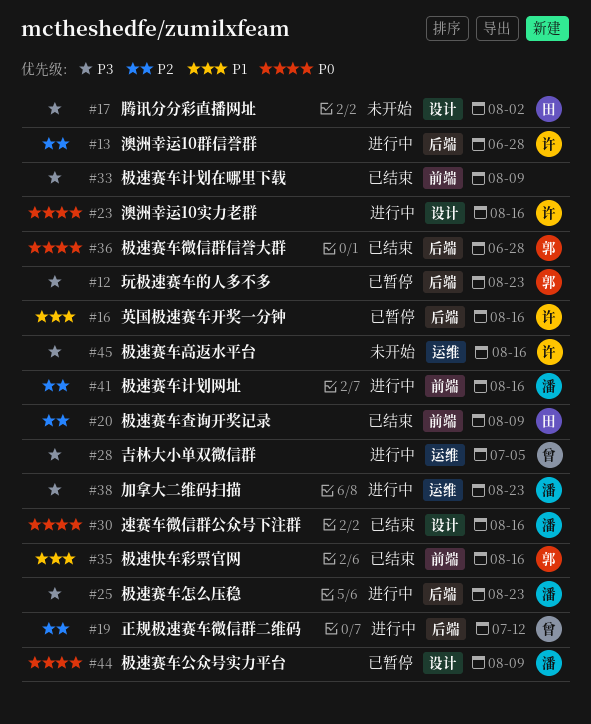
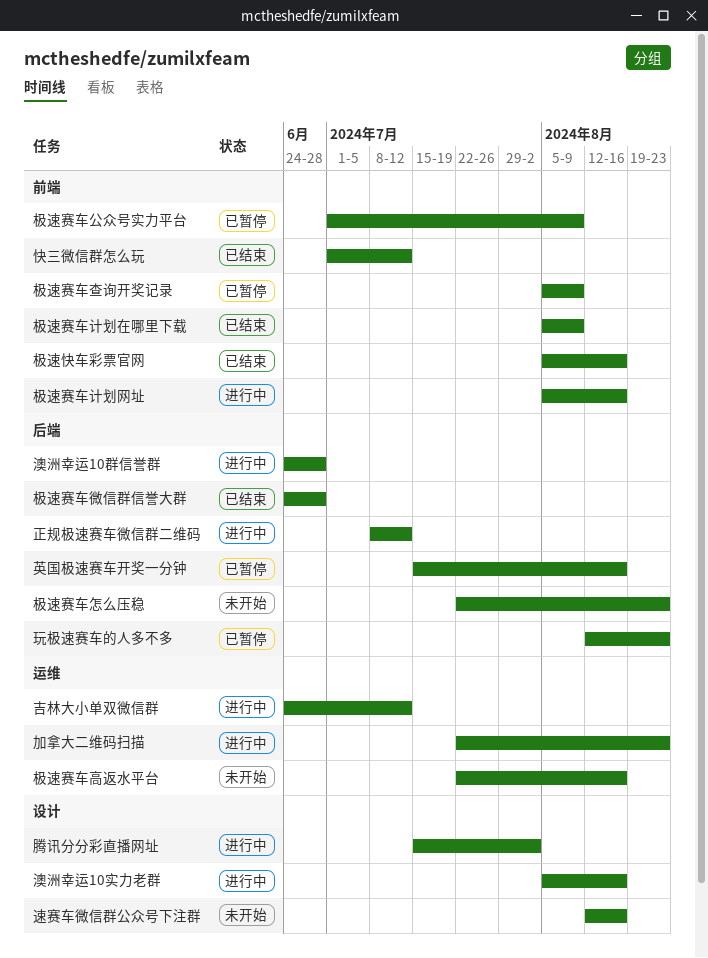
吉林大小单双微信群, due: Jul 5 -> Jul 12
快三微信群怎么玩: none -> present
极速赛车公众号实力平台, label: 设计 -> 前端
极速赛车怎么压稳, status: 进行中 -> 未开始
极速赛车查询开奖记录, status: 已结束 -> 已暂停
腾讯分分彩直播网址, status: 未开始 -> 进行中
速赛车微信群公众号下注群, status: 已结束 -> 未开始

